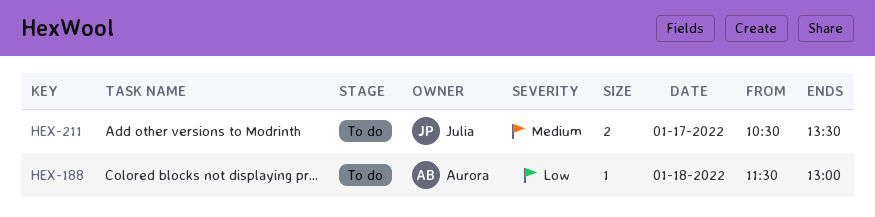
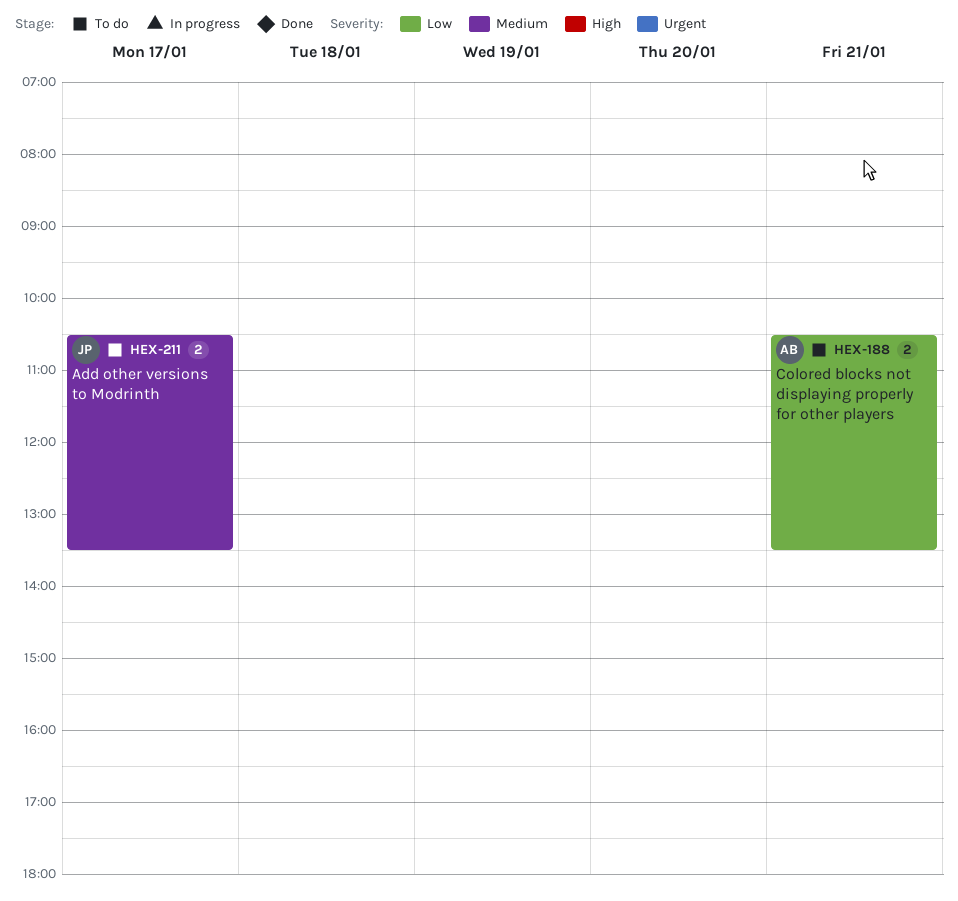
HEX-188, estimate: 1 -> 2
HEX-188, day: Jan 18 -> Jan 21
HEX-188, begins: 11:30 -> 10:30
HEX-188, ends: 13:00 -> 13:30

